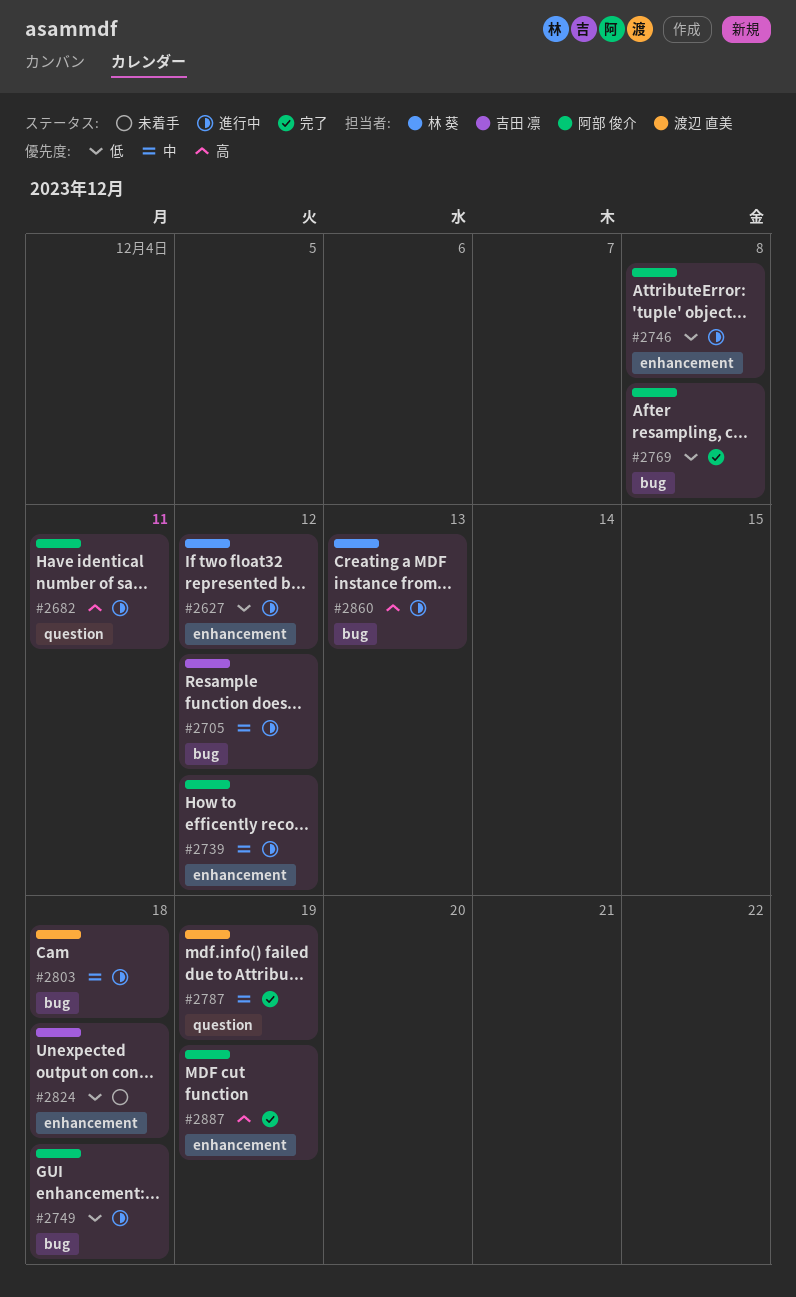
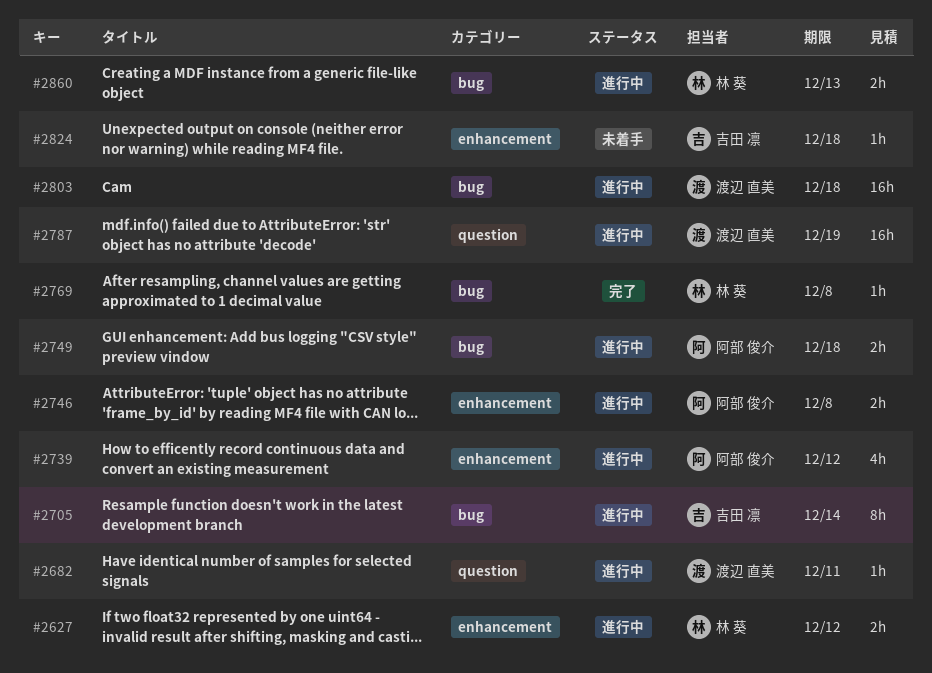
#2682, owner: 阿部 俊介 -> 渡辺 直美
#2705, due: Dec 12 -> Dec 14
#2769, owner: 阿部 俊介 -> 林 葵
#2787, status: 完了 -> 進行中
#2887: present -> none

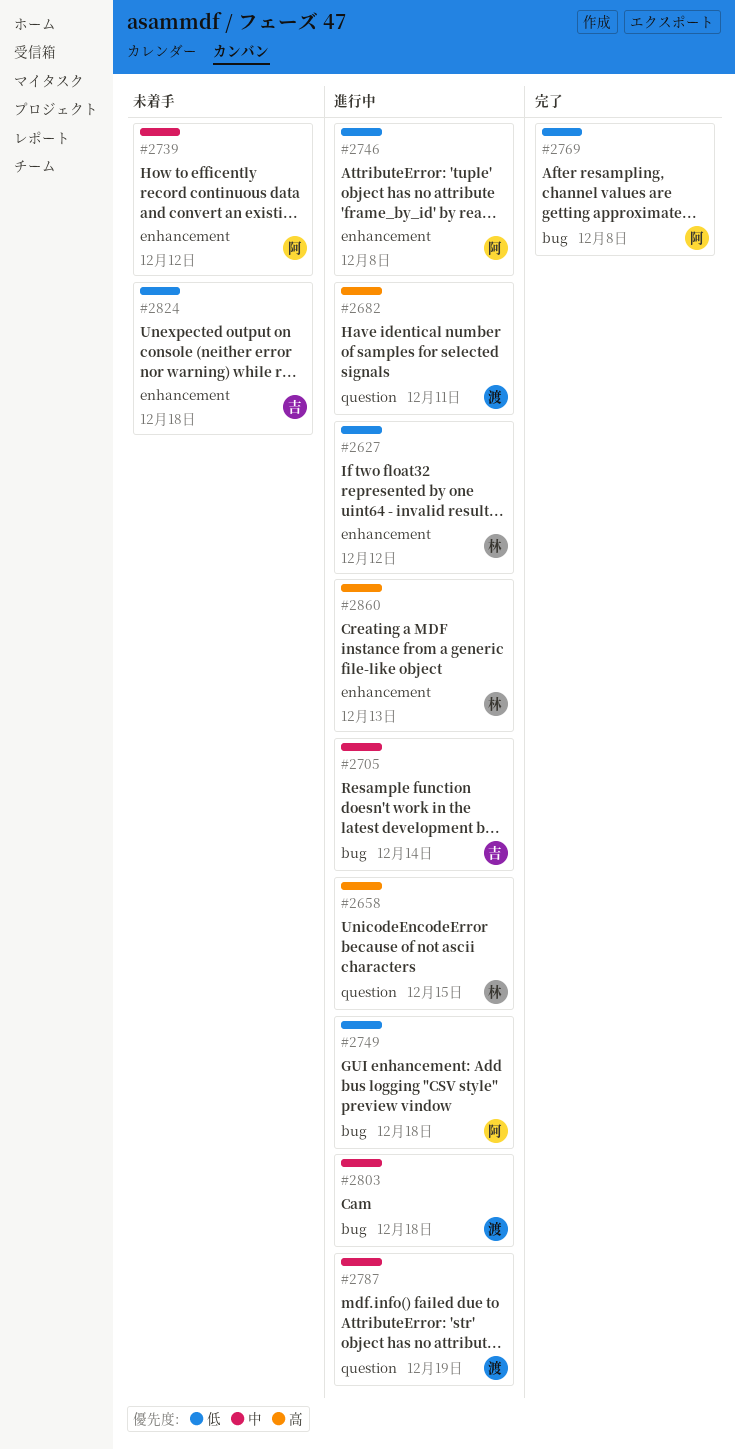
#2658: none -> present
#2739, status: 進行中 -> 未着手
#2769, owner: 林 葵 -> 阿部 俊介
#2860, label: bug -> enhancement

